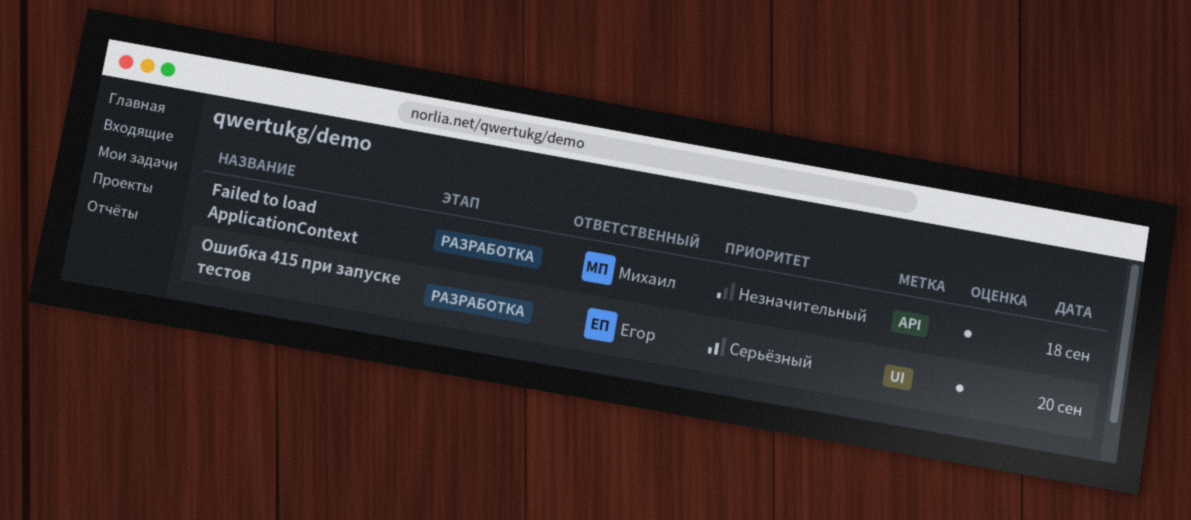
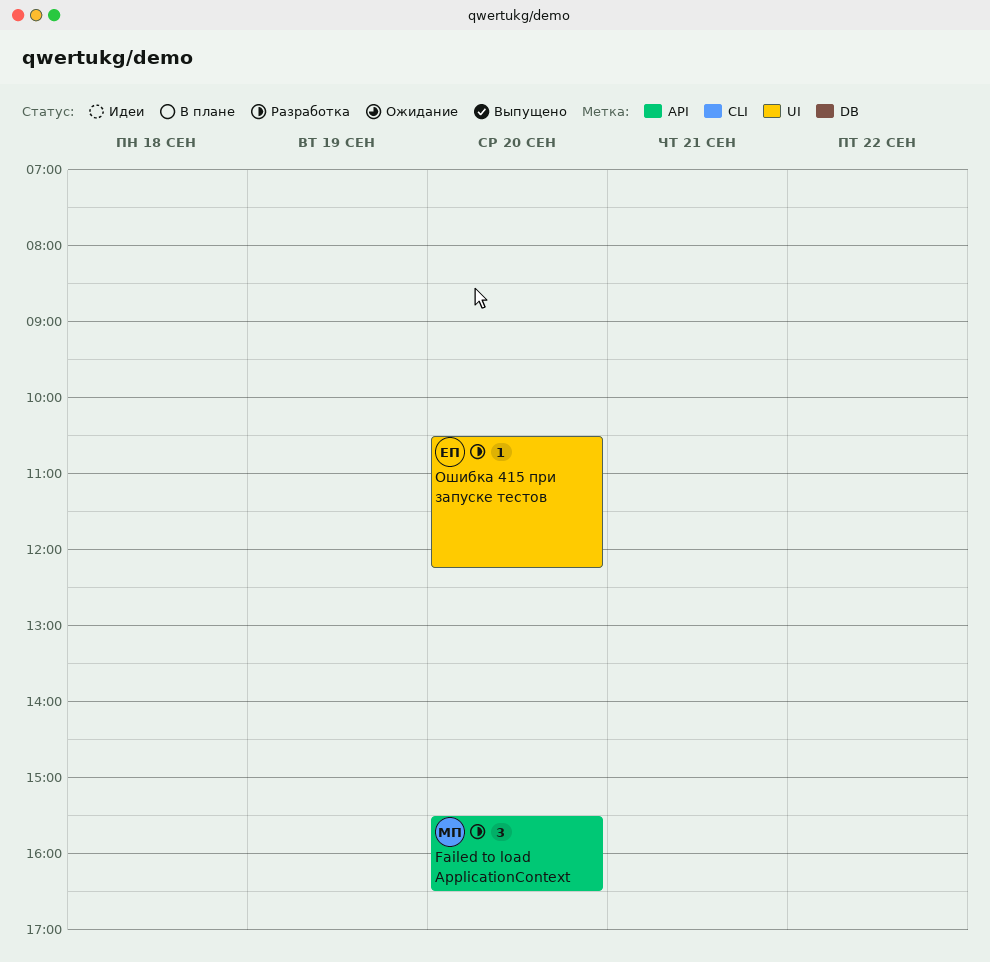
Failed to load ApplicationContext, estimate: 1 -> 3
Failed to load ApplicationContext, day: Sep 18 -> Sep 20

